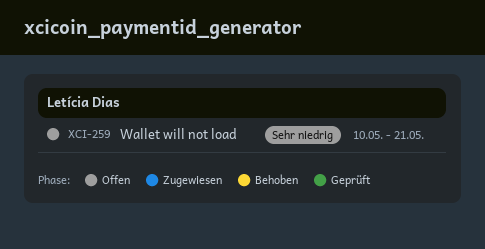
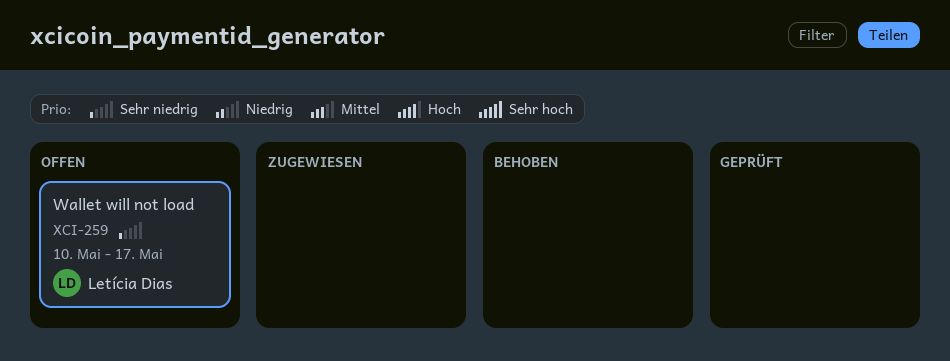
XCI-259, due: May 21 -> May 17

